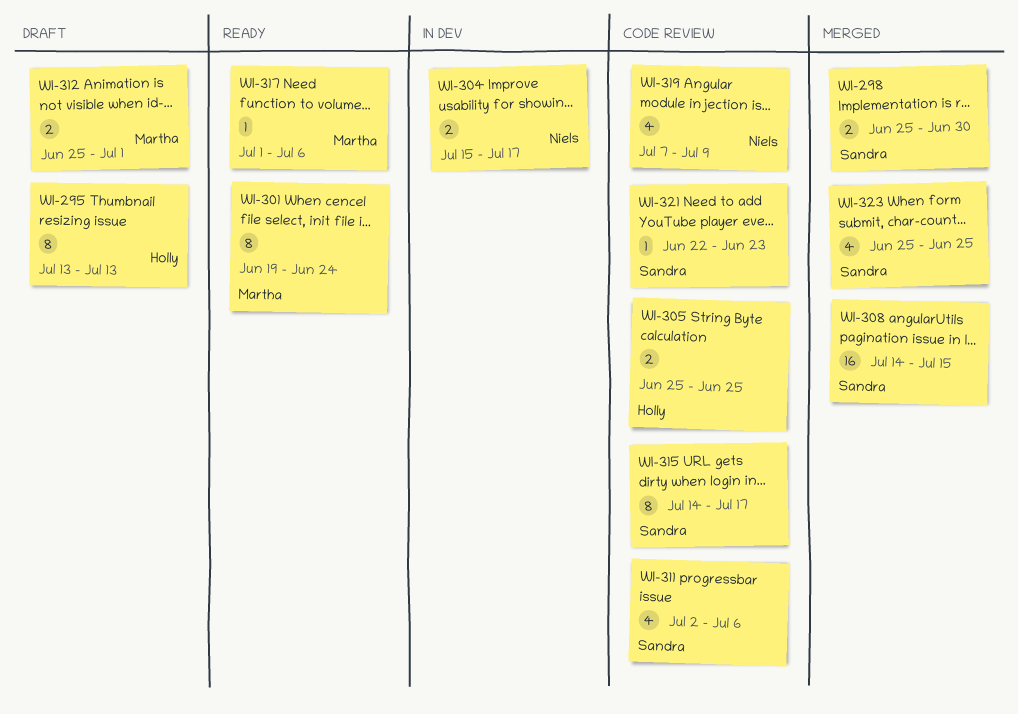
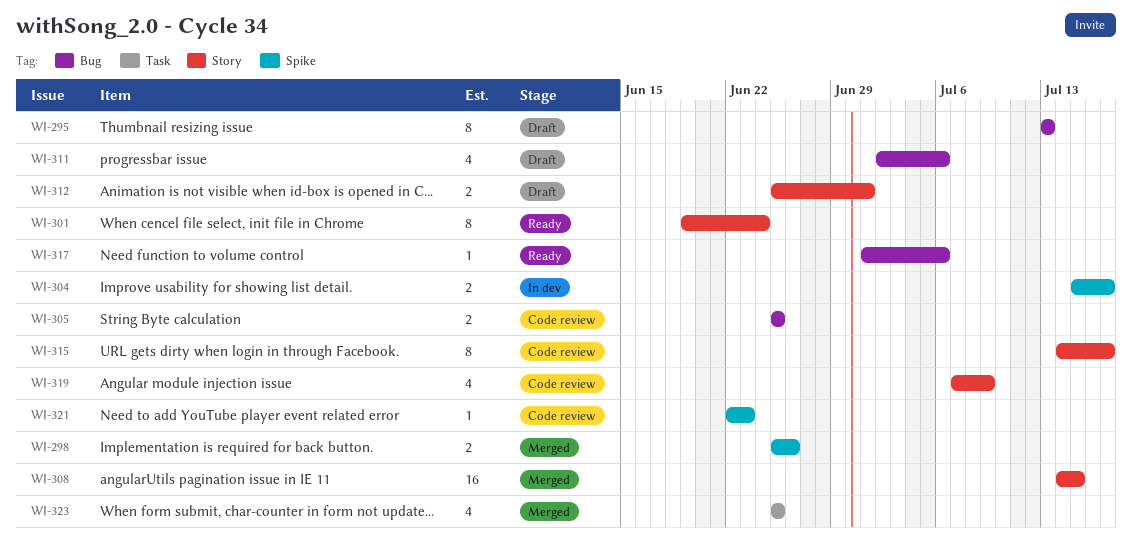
WI-298, due: Jun 30 -> Jun 26
WI-311, status: Code review -> Draft

